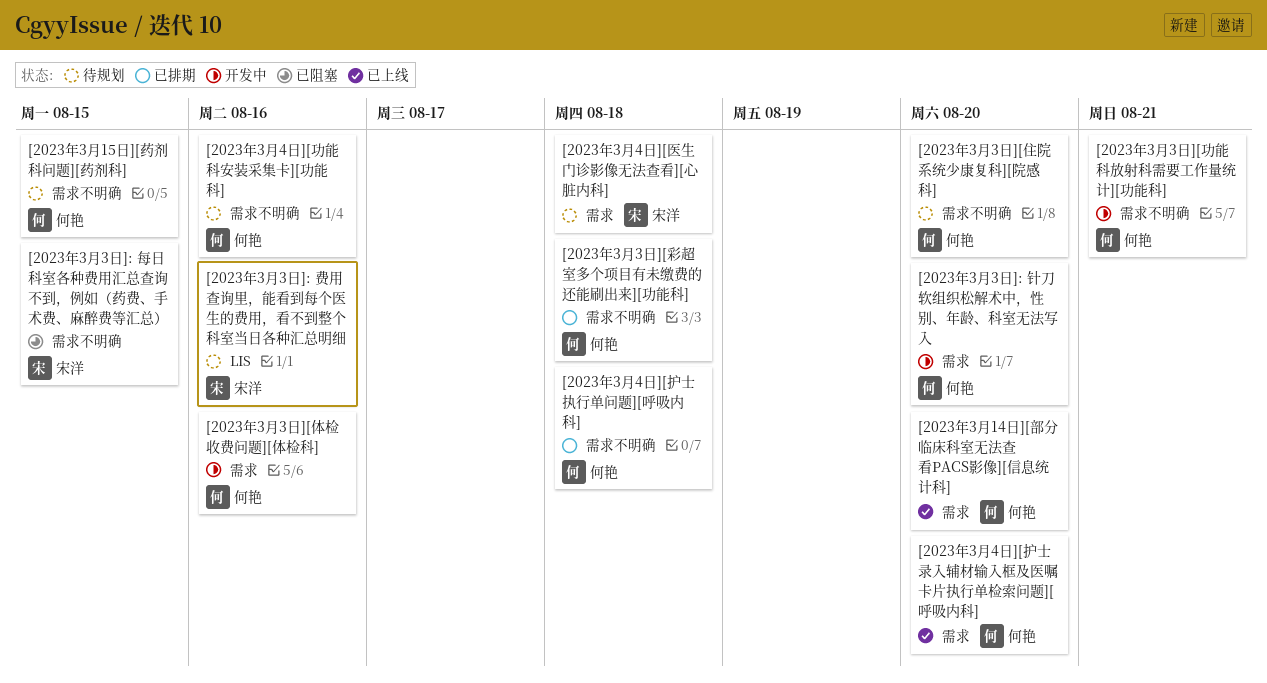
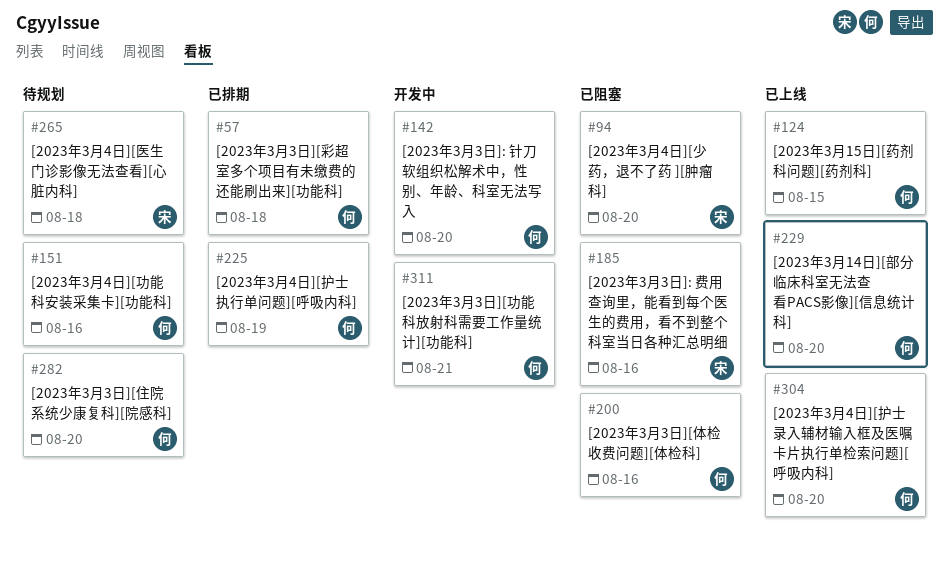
[2023年3月15日][药剂科问题][药剂科], status: 待规划 -> 已上线
[2023年3月3日]: 每日科室各种费用汇总查询不到，例如（药费、手术费、麻醉费等汇总）: present -> none
[2023年3月3日]: 费用查询里，能看到每个医生的费用，看不到整个科室当日各种汇总明细, status: 待规划 -> 已阻塞
[2023年3月3日][体检收费问题][体检科], status: 开发中 -> 已阻塞
[2023年3月4日][少药，退不了药 ][肿瘤科]: none -> present
[2023年3月4日][护士执行单问题][呼吸内科], due: Aug 18 -> Aug 19

